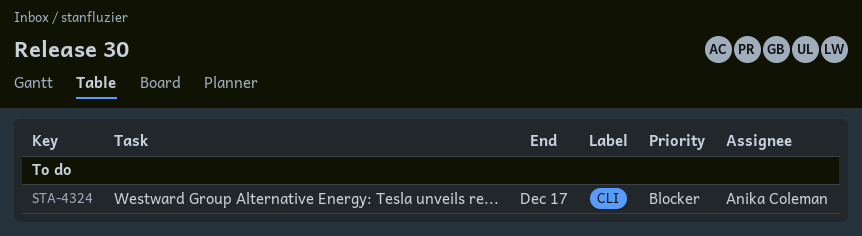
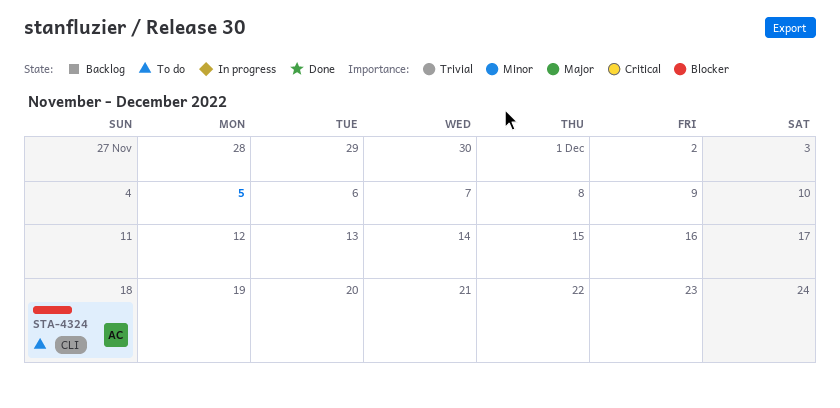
STA-4324, due: Dec 17 -> Dec 18

